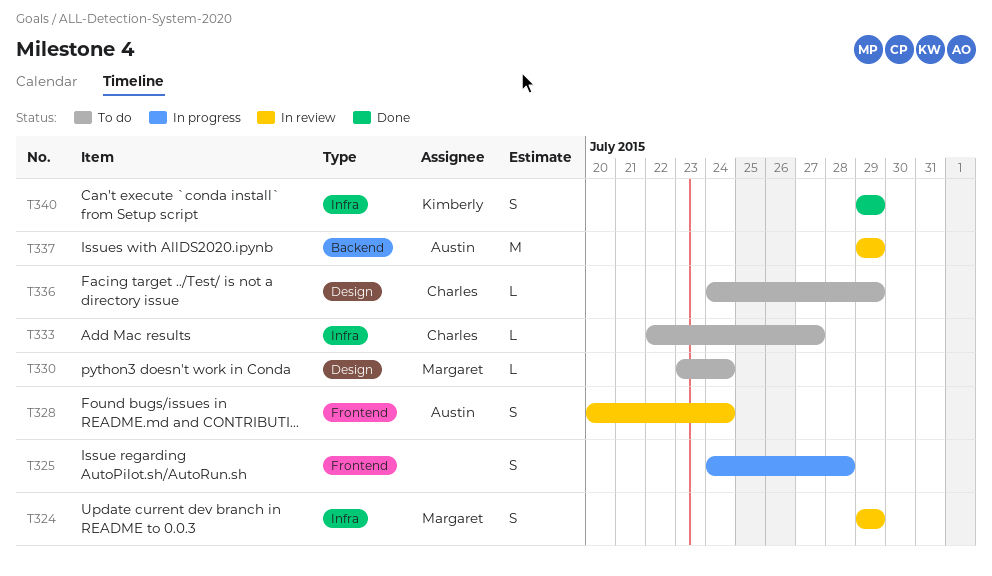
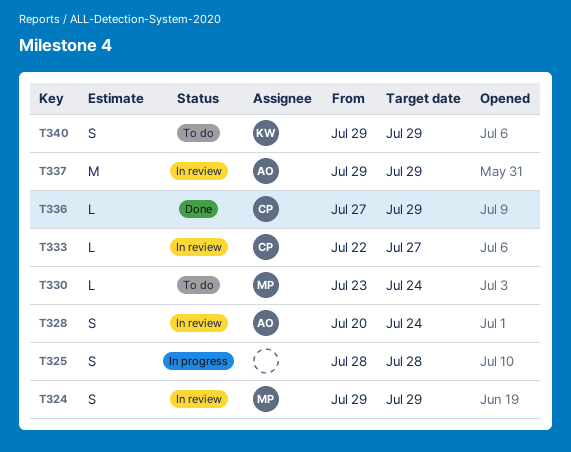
T325, start: Jul 24 -> Jul 28
T333, status: To do -> In review
T336, status: To do -> Done
T336, start: Jul 24 -> Jul 27
T340, status: Done -> To do

